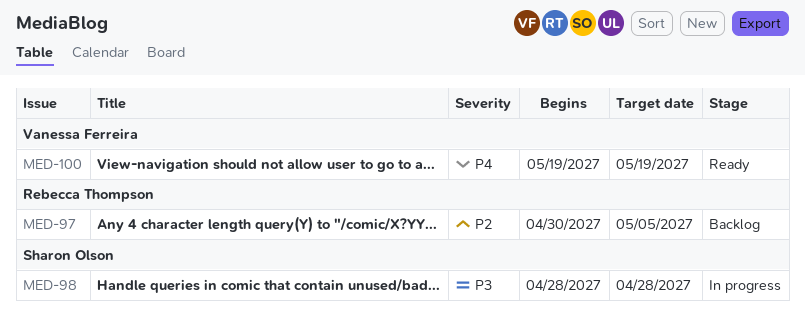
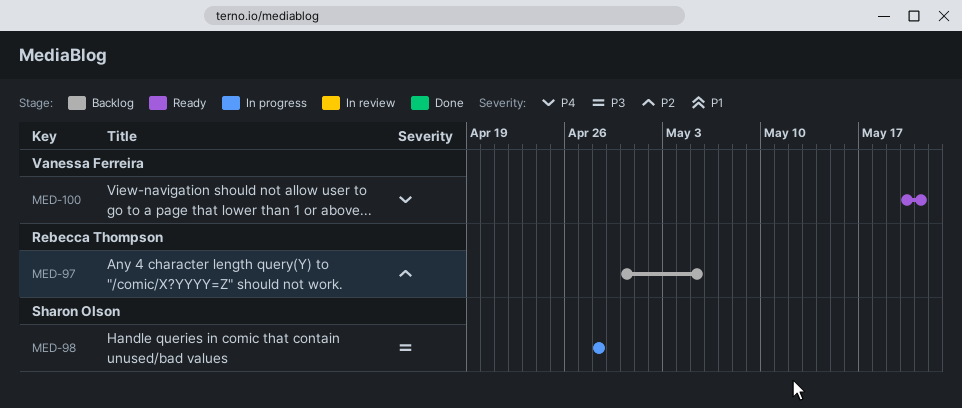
MED-100, start: May 19 -> May 20
MED-100, due: May 19 -> May 21

